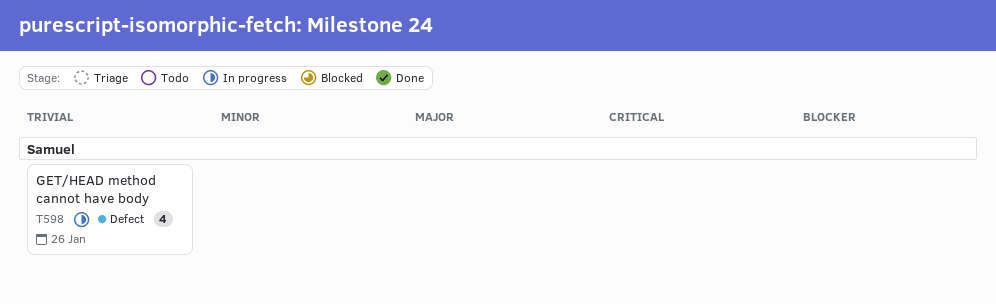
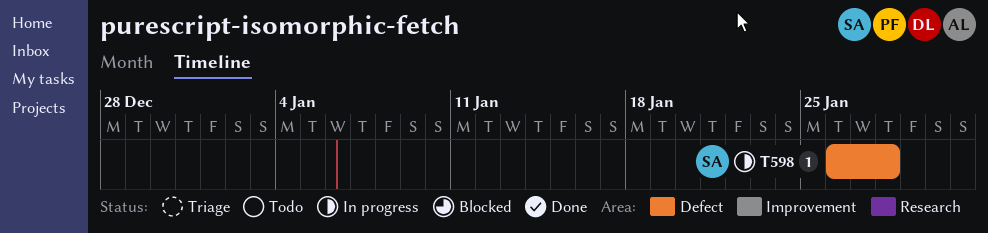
T598, estimate: 4 -> 1
T598, due: Jan 26 -> Jan 28

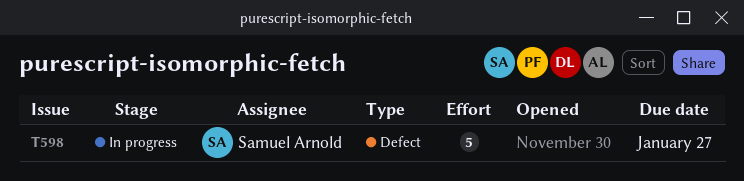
T598, estimate: 1 -> 5
T598, due: Jan 28 -> Jan 27

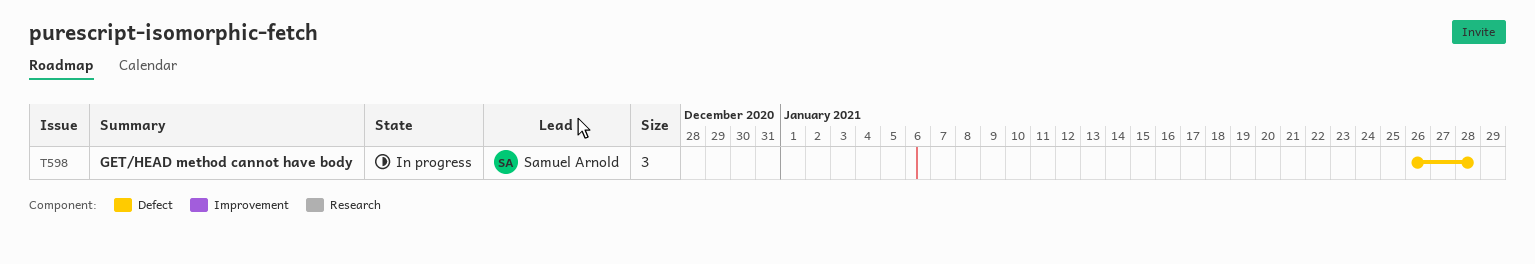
T598, estimate: 5 -> 3
T598, due: Jan 27 -> Jan 28

